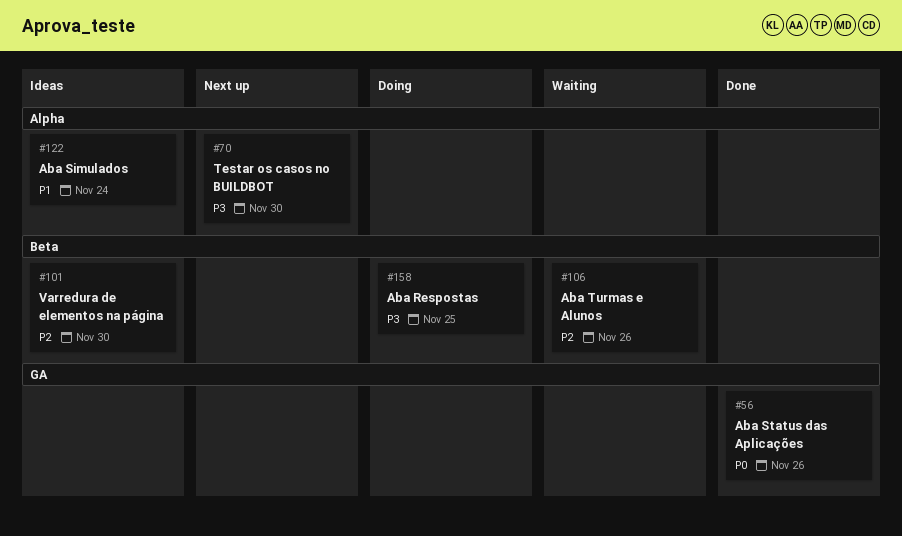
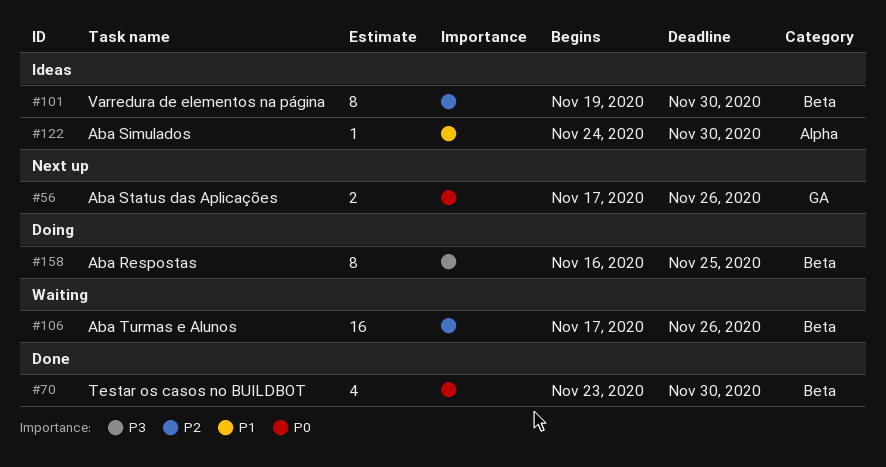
#56, status: Done -> Next up
#70, status: Next up -> Done
#70, priority: P3 -> P0
#70, label: Alpha -> Beta
#122, due: Nov 24 -> Nov 30

